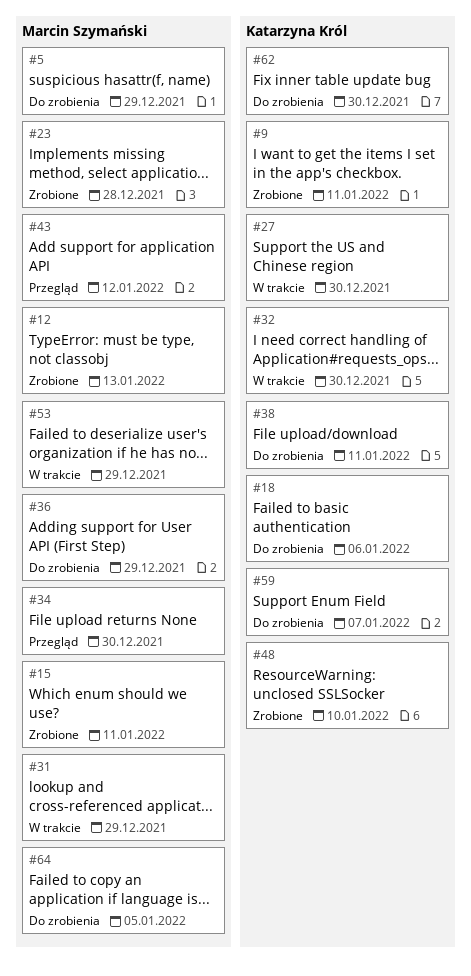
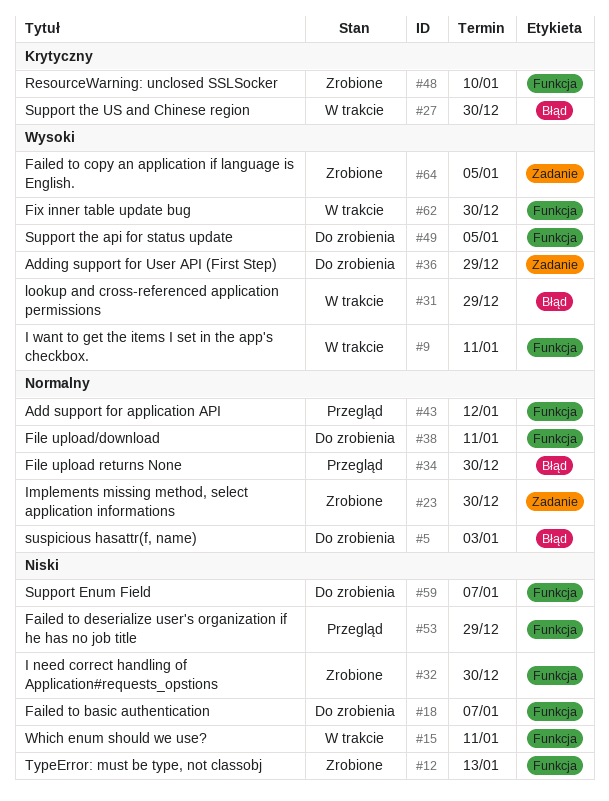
#5, due: Dec 29 -> Jan 3
#9, status: Zrobione -> W trakcie
#15, status: Zrobione -> W trakcie
#18, due: Jan 6 -> Jan 7
#23, due: Dec 28 -> Dec 30
#32, status: W trakcie -> Zrobione
#49: none -> present
#53, status: W trakcie -> Przegląd
#62, status: Do zrobienia -> W trakcie
#64, status: Do zrobienia -> Zrobione

